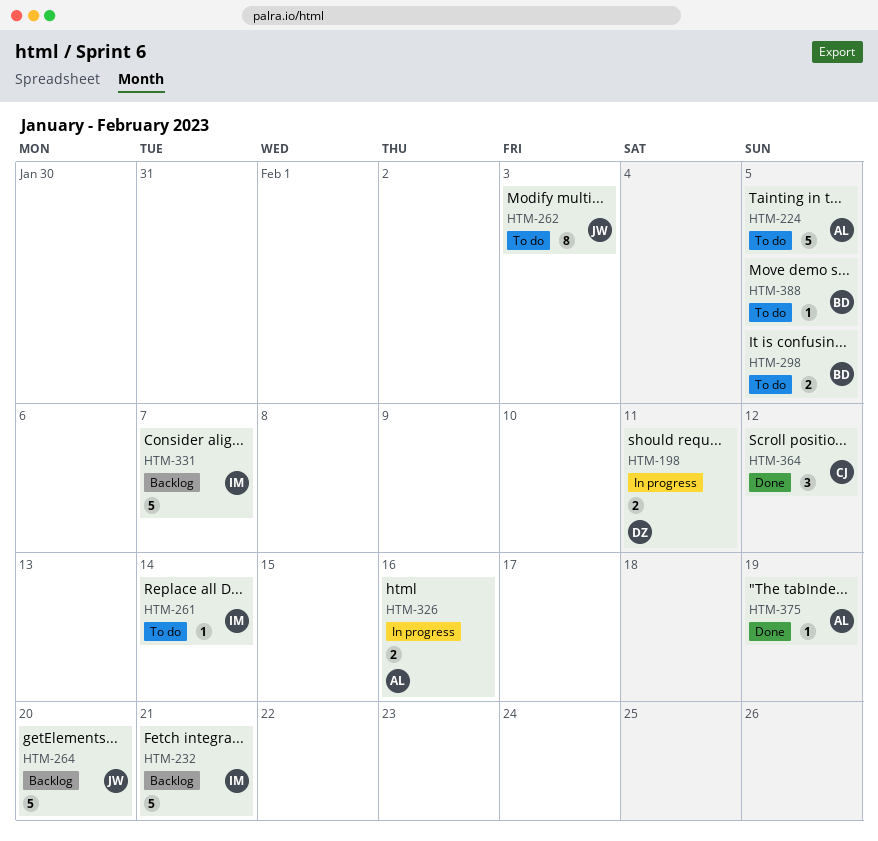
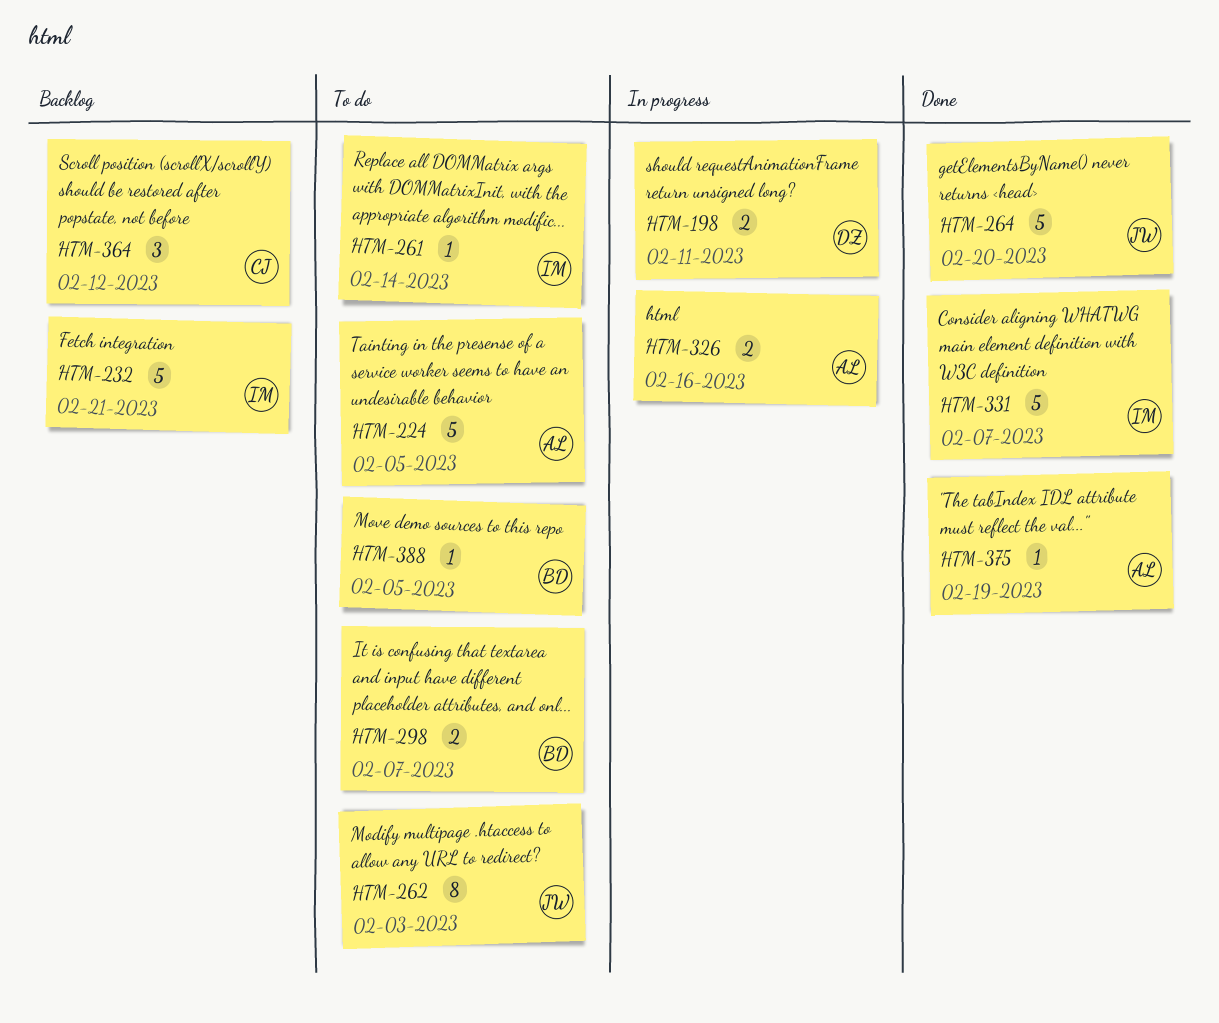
HTM-264, status: Backlog -> Done
HTM-298, due: Feb 5 -> Feb 7
HTM-331, status: Backlog -> Done
HTM-364, status: Done -> Backlog

